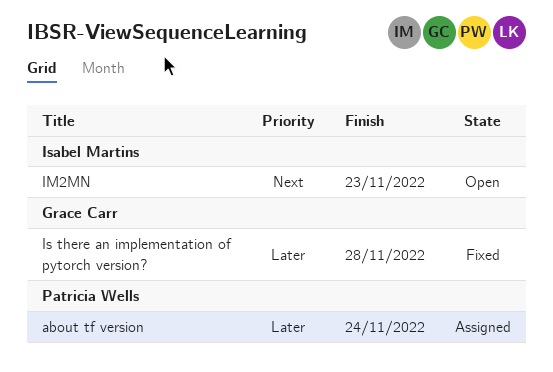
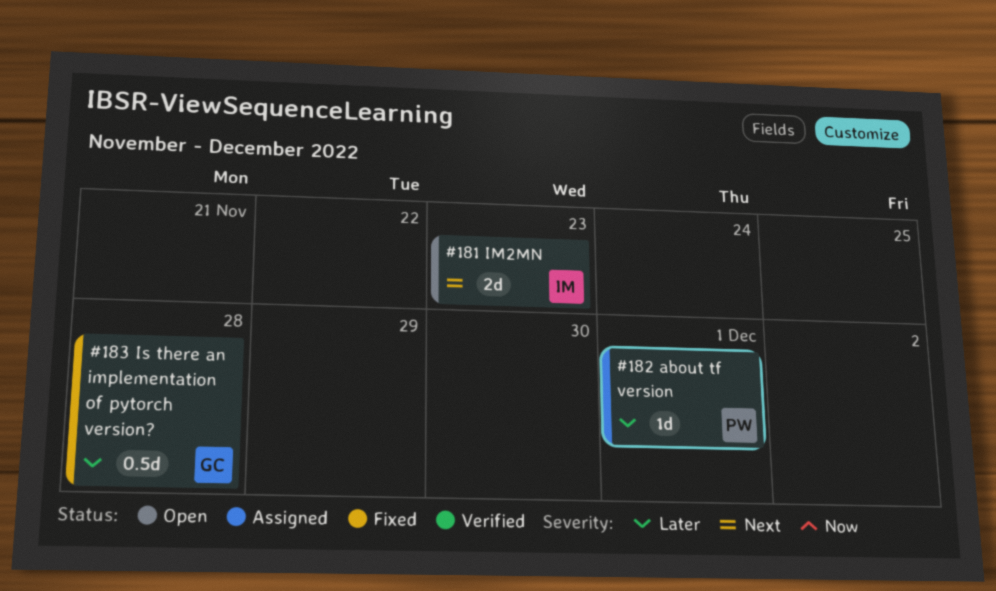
about tf version, due: Nov 24 -> Dec 1

